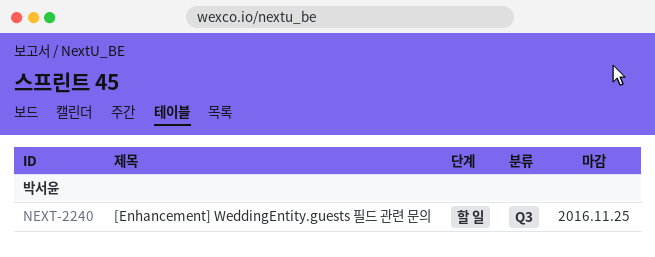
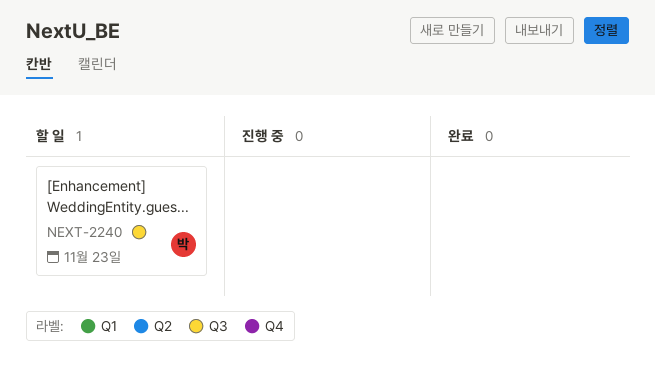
NEXT-2240, due: Nov 25 -> Nov 23

